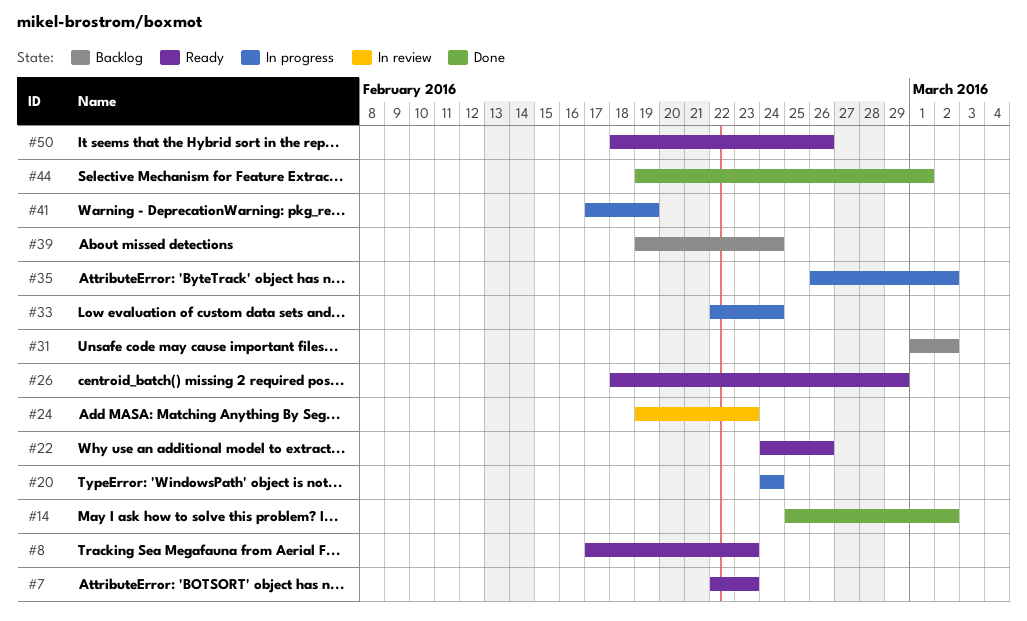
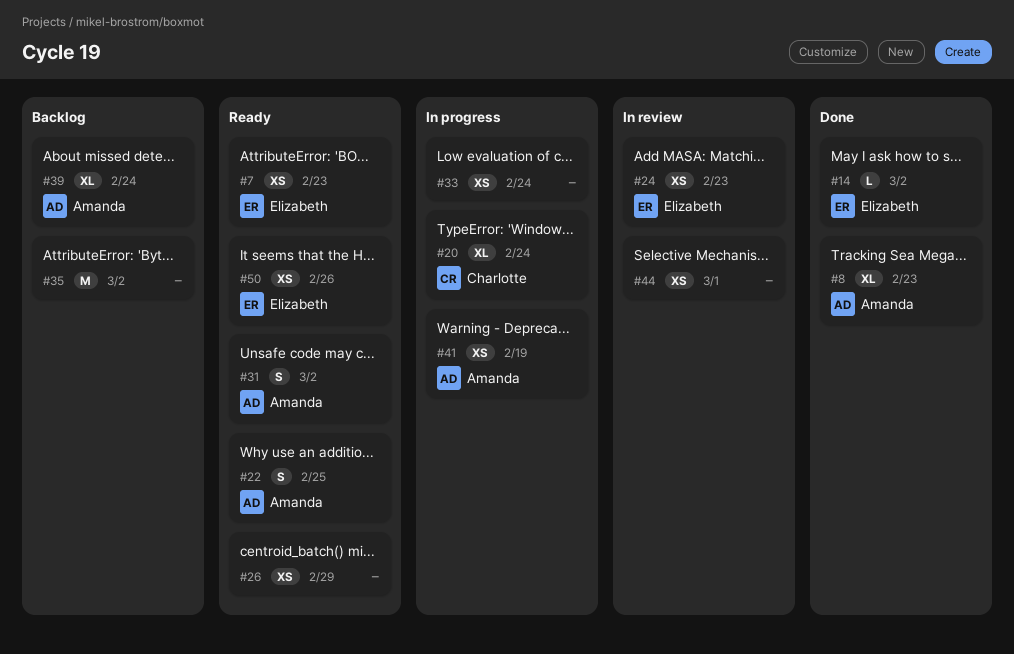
#8, status: Ready -> Done
#22, due: Feb 26 -> Feb 25
#31, status: Backlog -> Ready
#35, status: In progress -> Backlog
#44, status: Done -> In review

